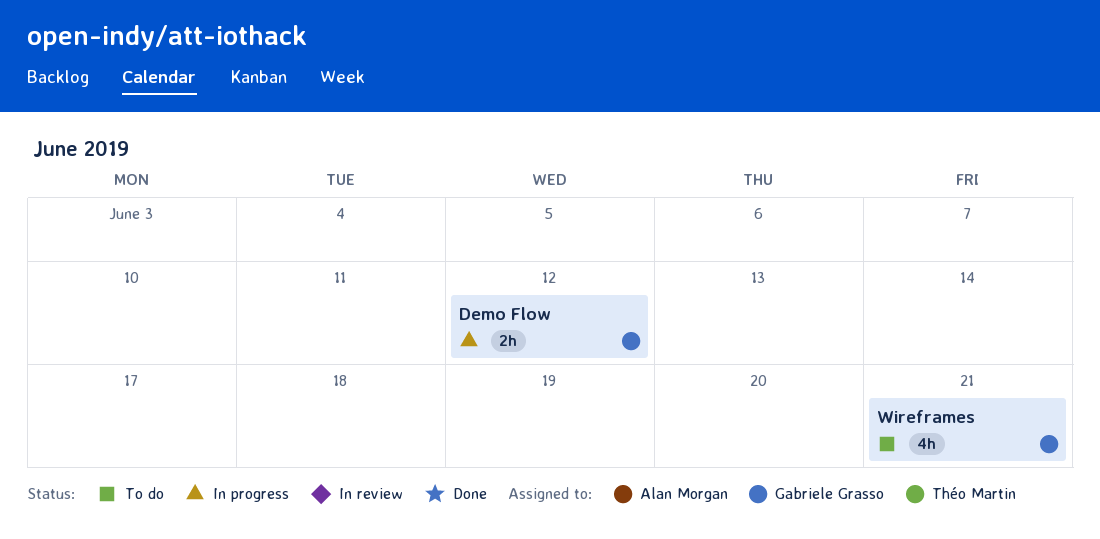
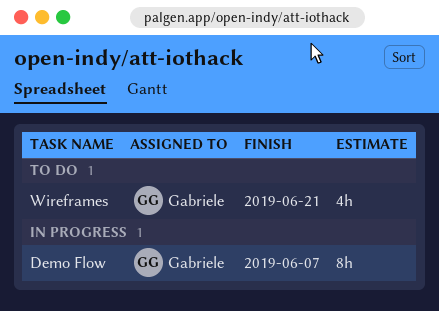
Demo Flow, estimate: 2h -> 8h
Demo Flow, due: Jun 12 -> Jun 7

